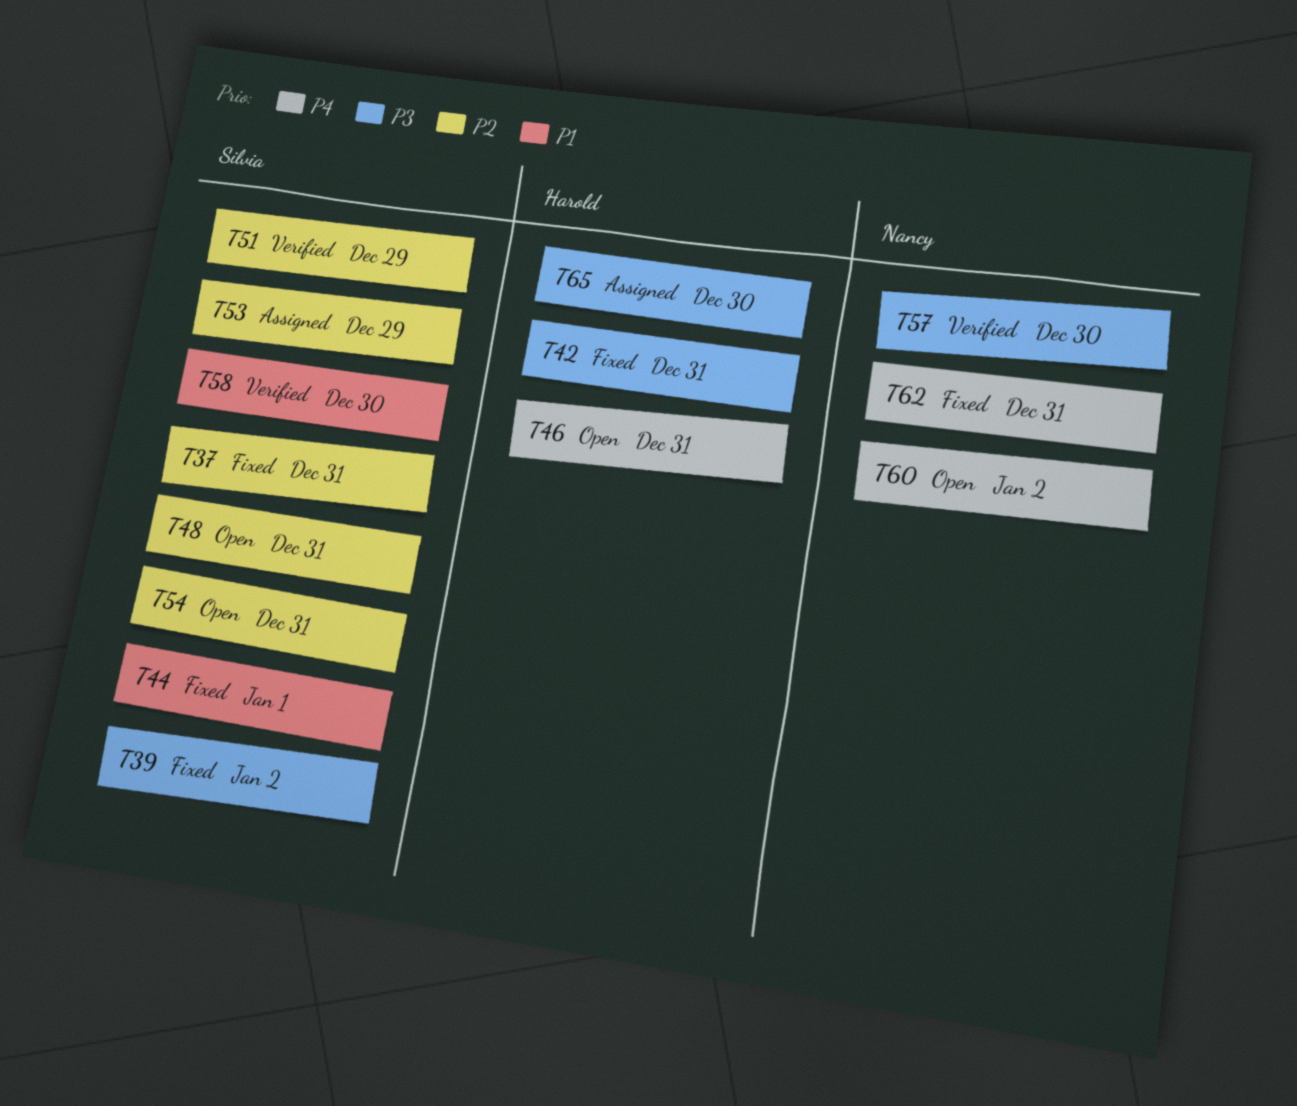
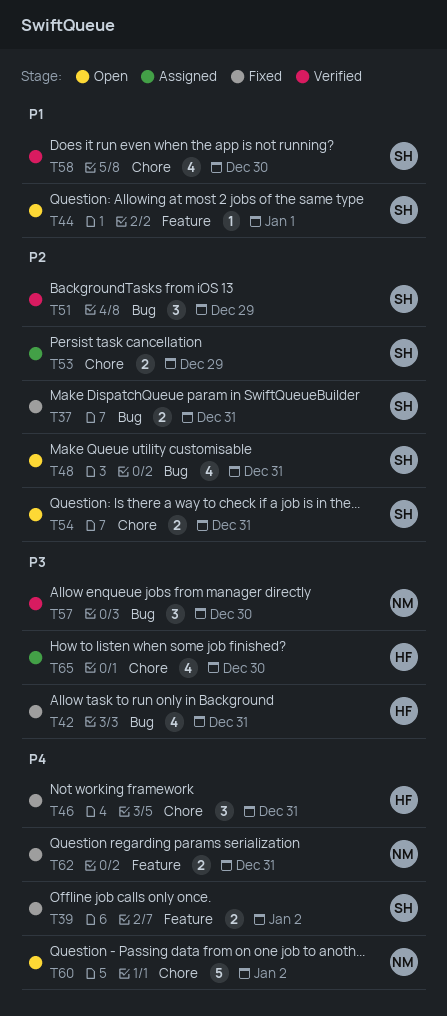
T39, priority: P3 -> P4
T44, status: Fixed -> Open
T46, status: Open -> Fixed

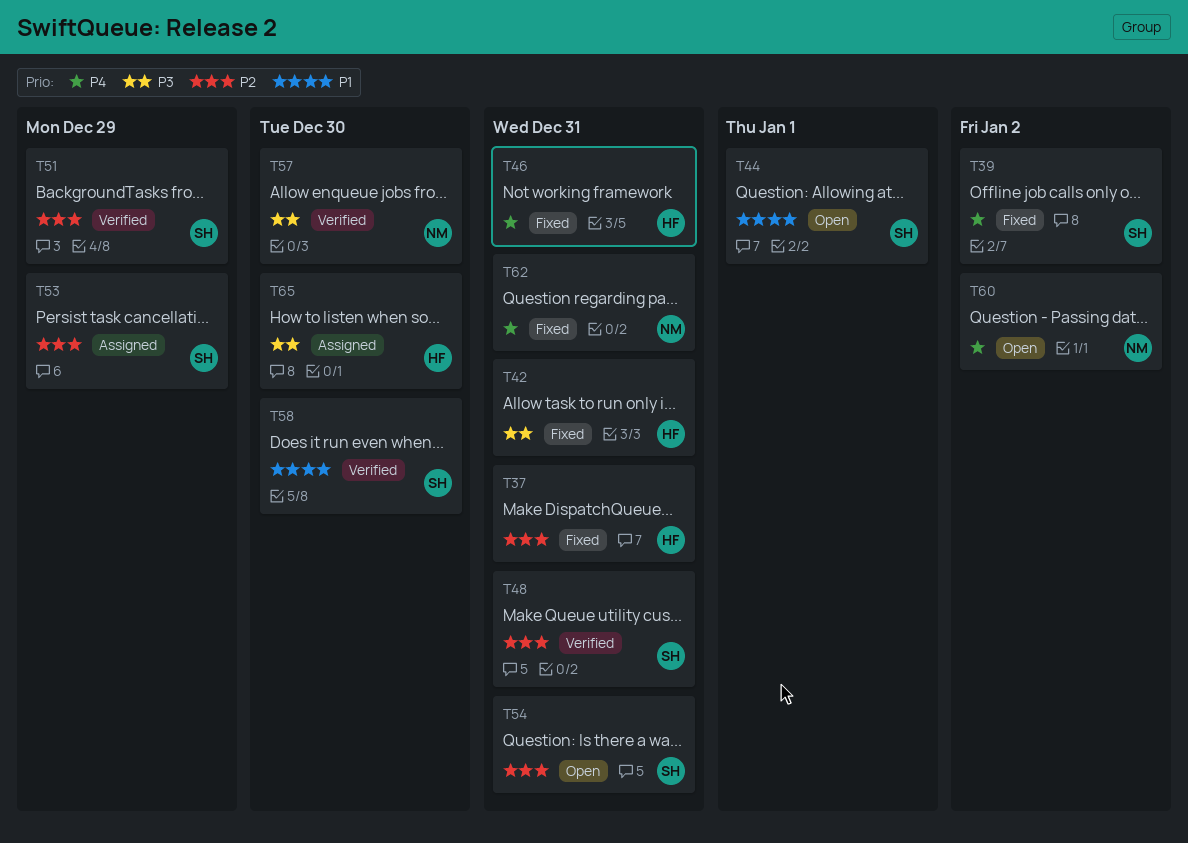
T37, owner: SH -> HF
T48, status: Open -> Verified

